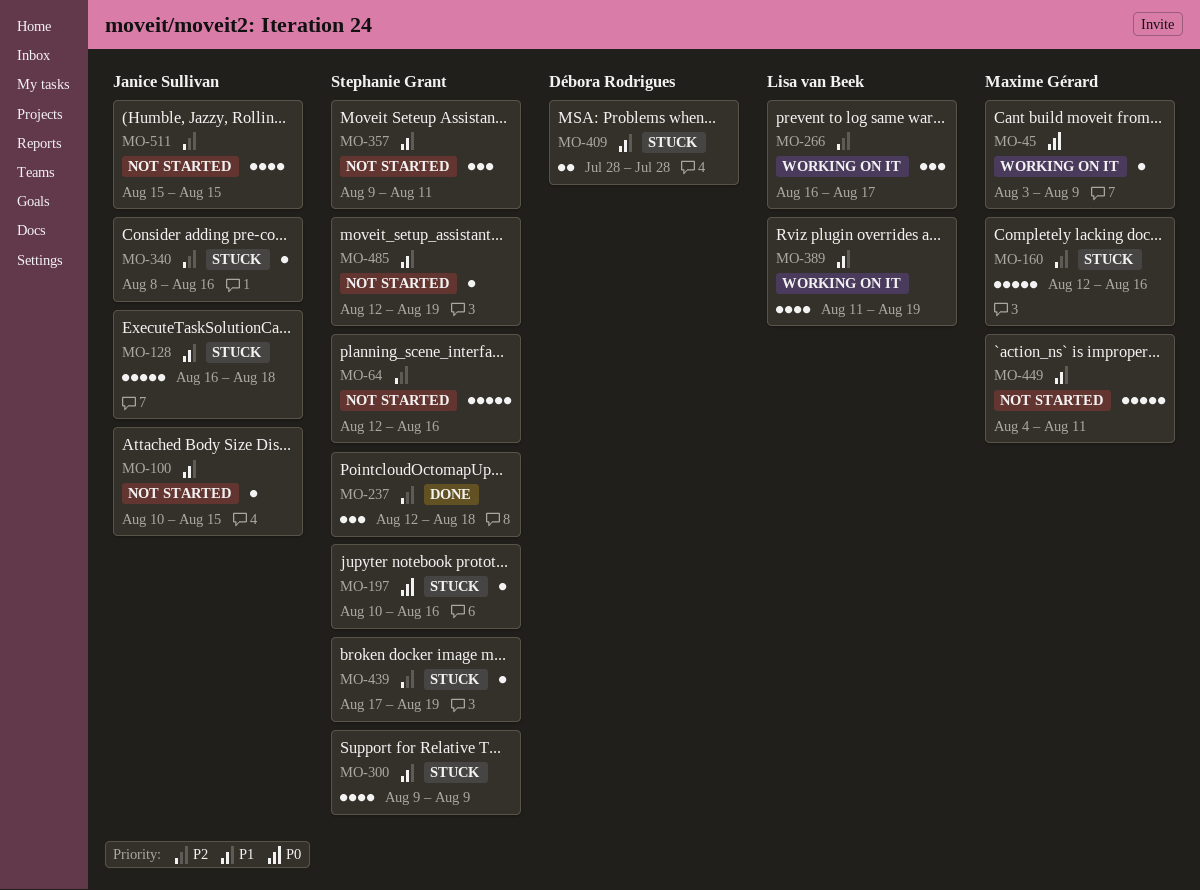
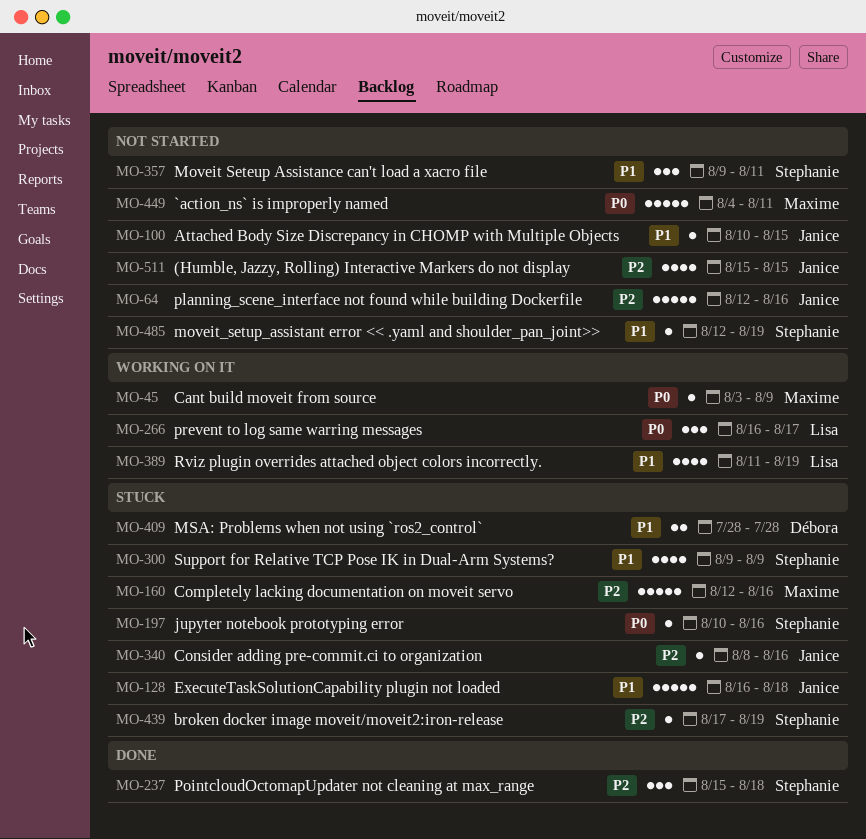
MO-64, owner: Stephanie Grant -> Janice Sullivan
MO-237, start: Aug 12 -> Aug 15
MO-266, priority: P2 -> P0
MO-449, priority: P1 -> P0

